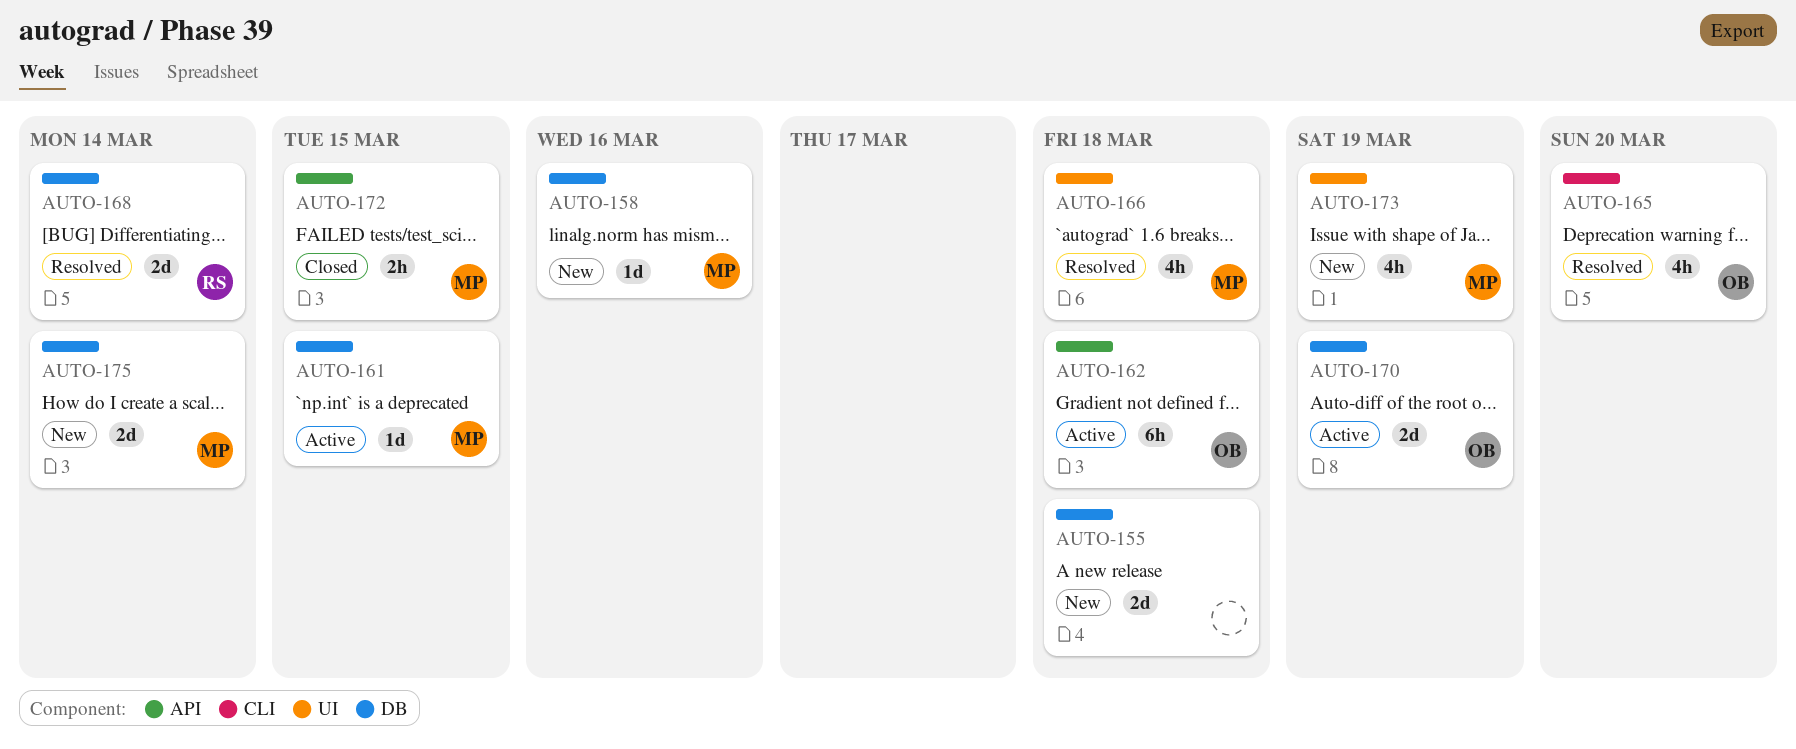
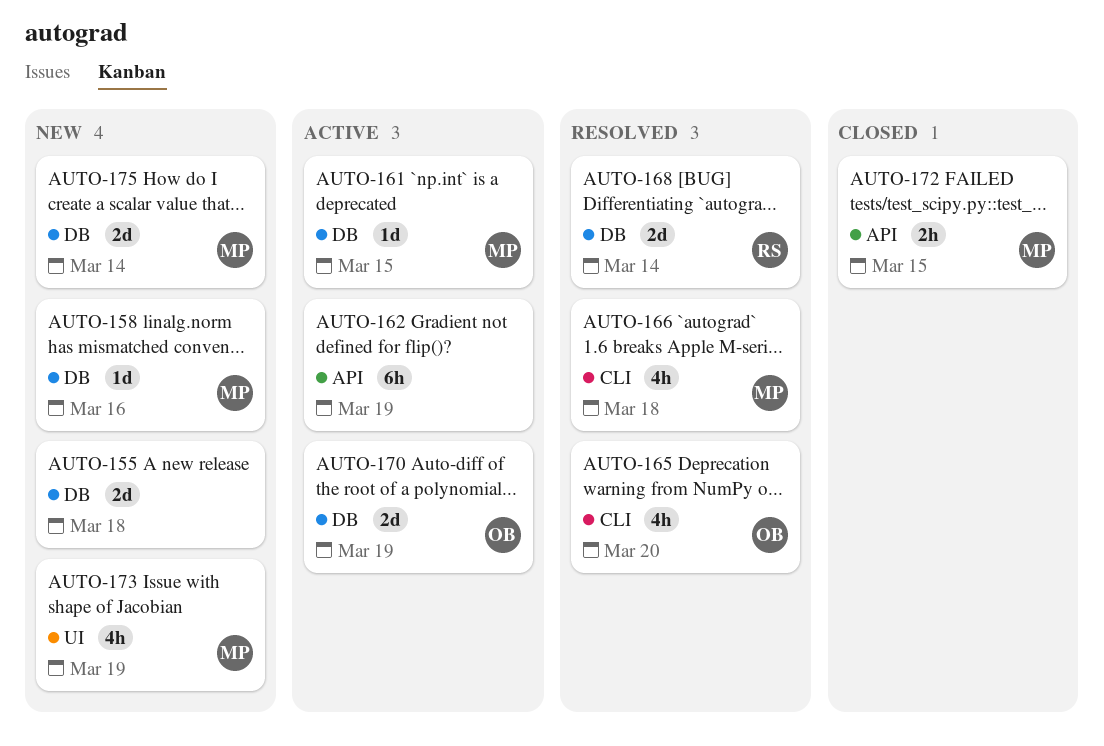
AUTO-162, owner: OB -> none
AUTO-162, due: Mar 18 -> Mar 19
AUTO-166, label: UI -> CLI

